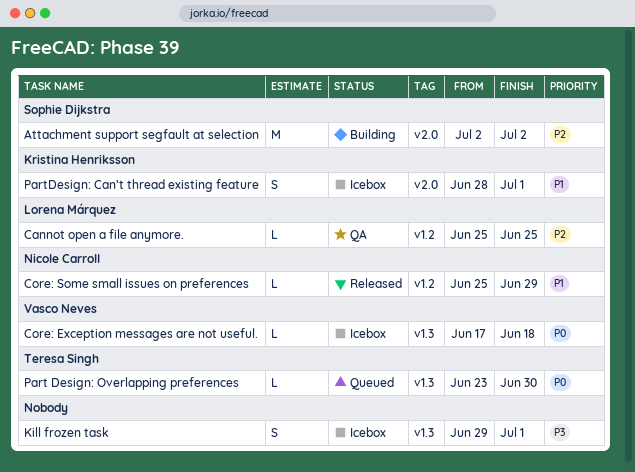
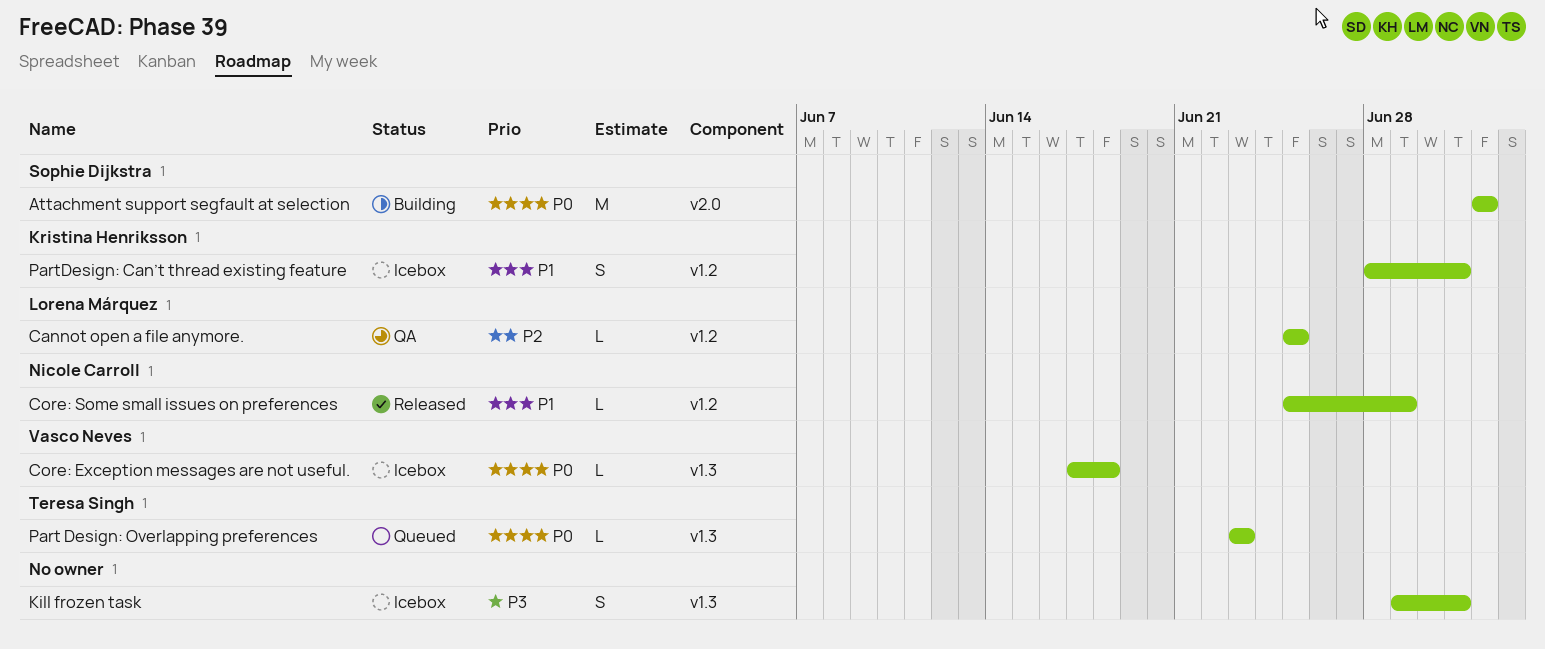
Attachment support segfault at selection, priority: P2 -> P0
Part Design: Overlapping preferences, due: Jun 30 -> Jun 23
PartDesign: Can’t thread existing feature, label: v2.0 -> v1.2

